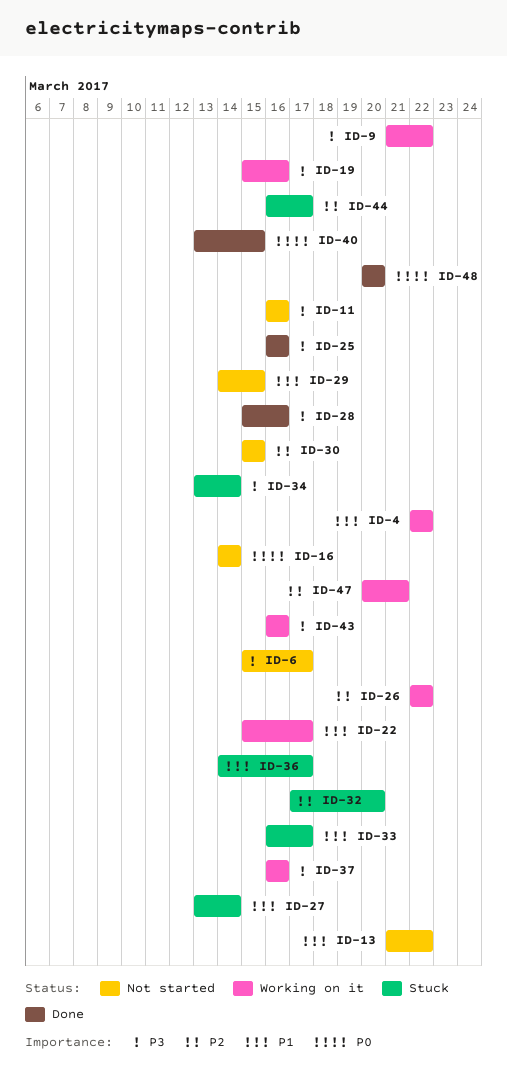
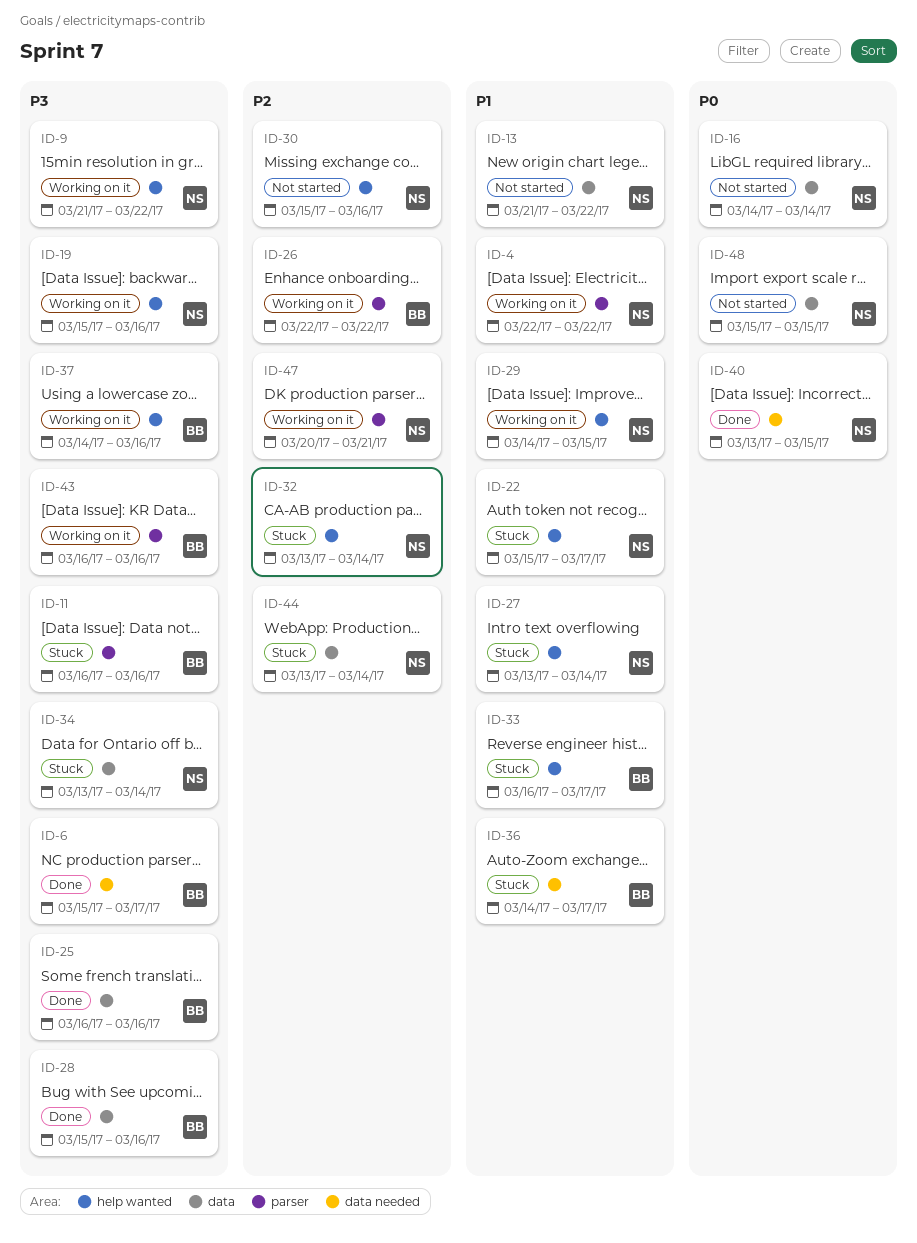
ID-6, status: Not started -> Done
ID-11, status: Not started -> Stuck
ID-22, status: Working on it -> Stuck
ID-29, status: Not started -> Working on it
ID-30, due: Mar 15 -> Mar 16
ID-32, start: Mar 17 -> Mar 13
ID-32, due: Mar 20 -> Mar 14
ID-37, start: Mar 16 -> Mar 14
ID-44, start: Mar 16 -> Mar 13
ID-44, due: Mar 17 -> Mar 14
ID-48, status: Done -> Not started
ID-48, start: Mar 20 -> Mar 15
ID-48, due: Mar 20 -> Mar 15

